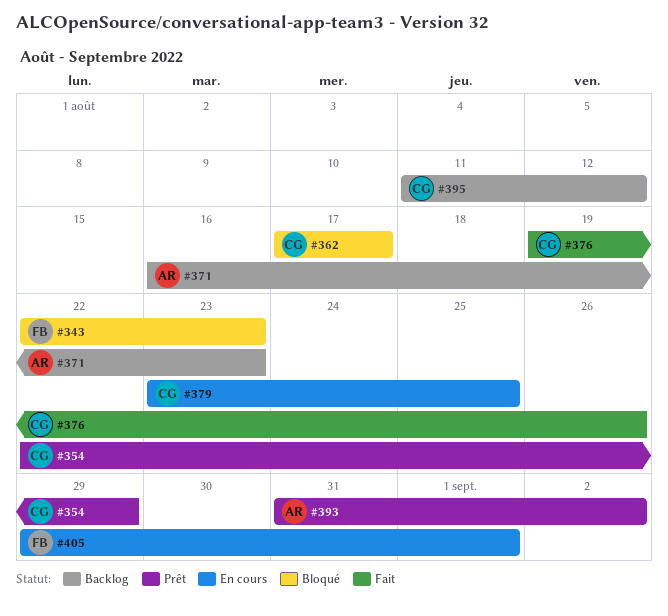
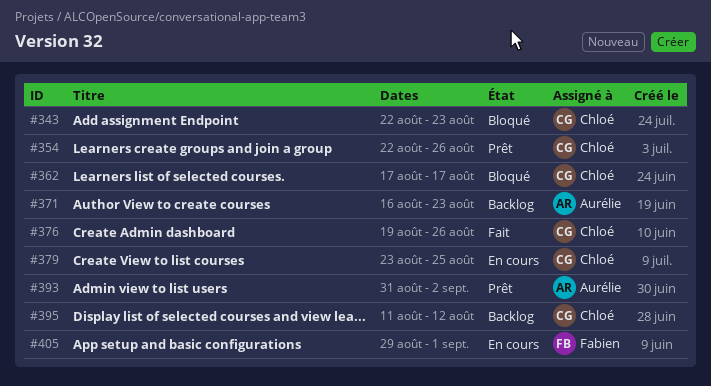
#343, owner: Fabien -> Chloé
#354, due: Aug 29 -> Aug 26

